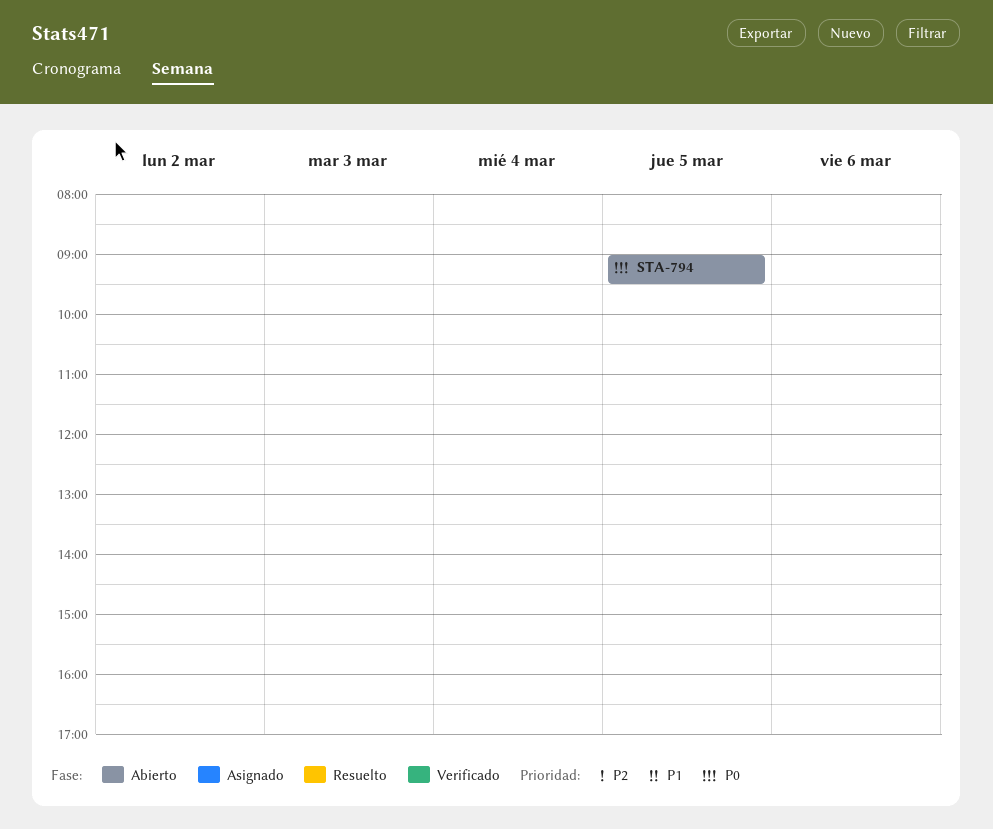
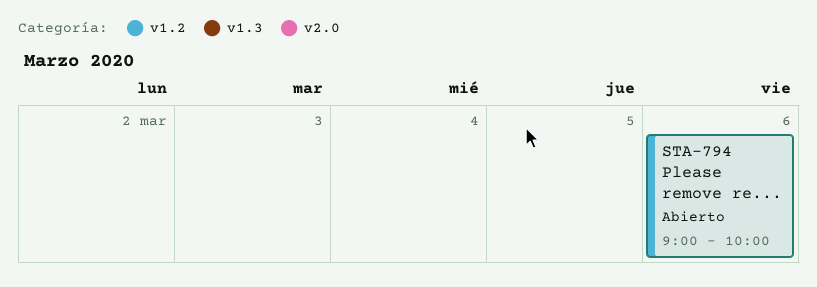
STA-794, day: Mar 5 -> Mar 6
STA-794, ends: 09:30 -> 10:00

